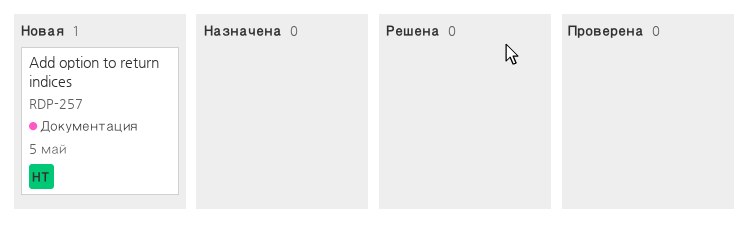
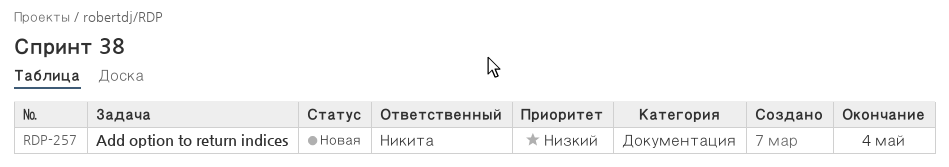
RDP-257, due: May 5 -> May 4

